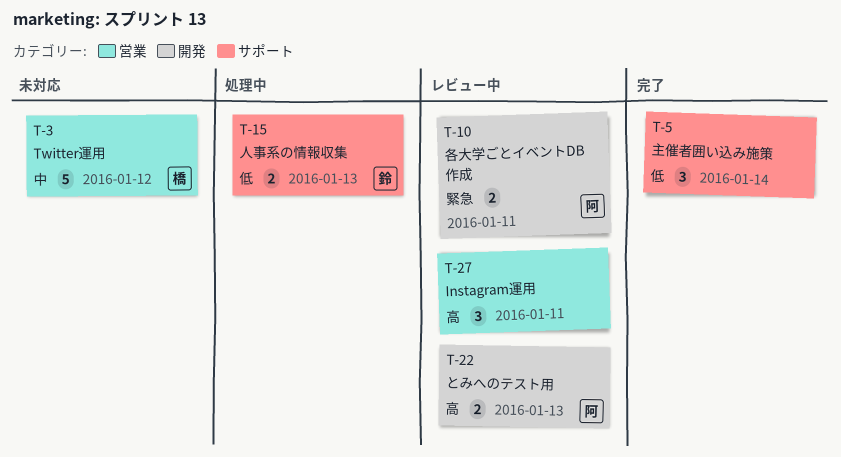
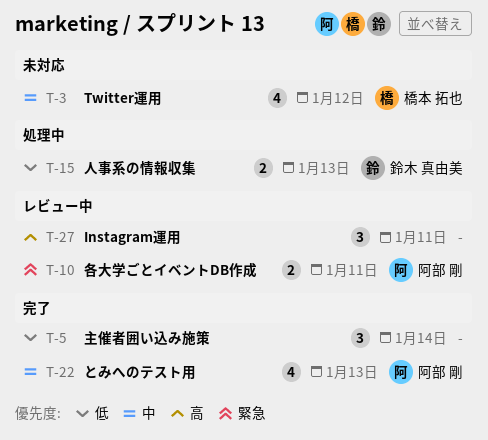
T-3, estimate: 5 -> 4
T-22, status: レビュー中 -> 完了
T-22, priority: 高 -> 中
T-22, estimate: 2 -> 4

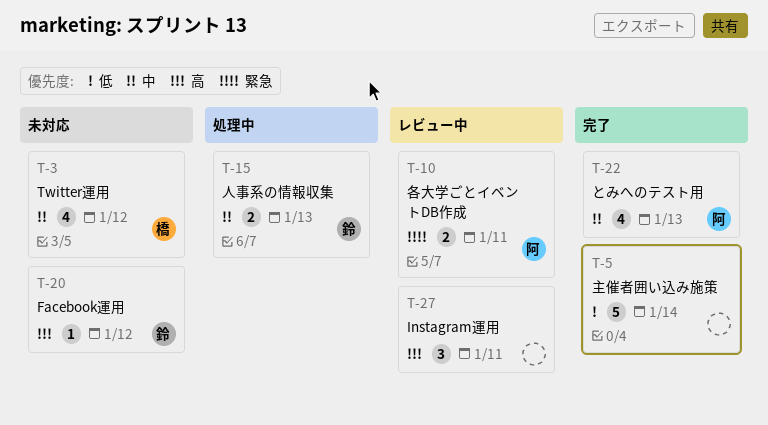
T-5, estimate: 3 -> 5
T-15, priority: 低 -> 中
T-20: none -> present

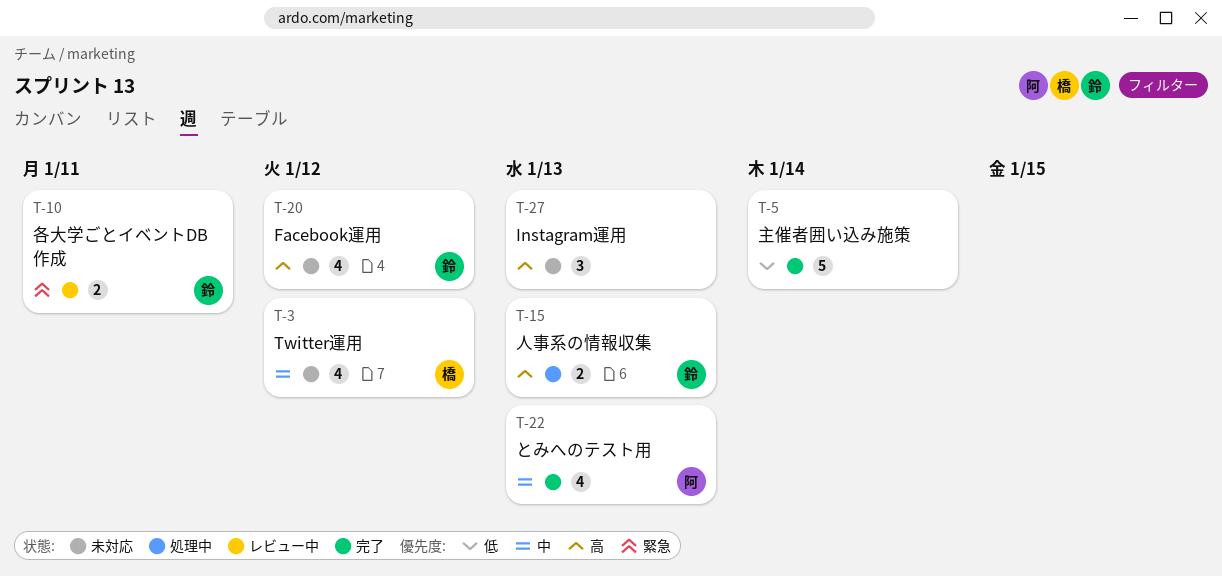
T-10, owner: 阿 -> 鈴
T-15, priority: 中 -> 高
T-20, estimate: 1 -> 4
T-27, status: レビュー中 -> 未対応
T-27, due: Jan 11 -> Jan 13

